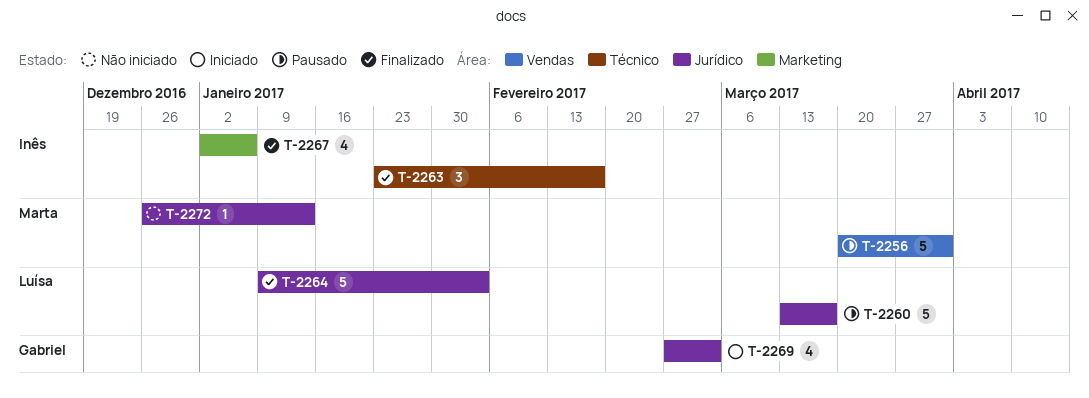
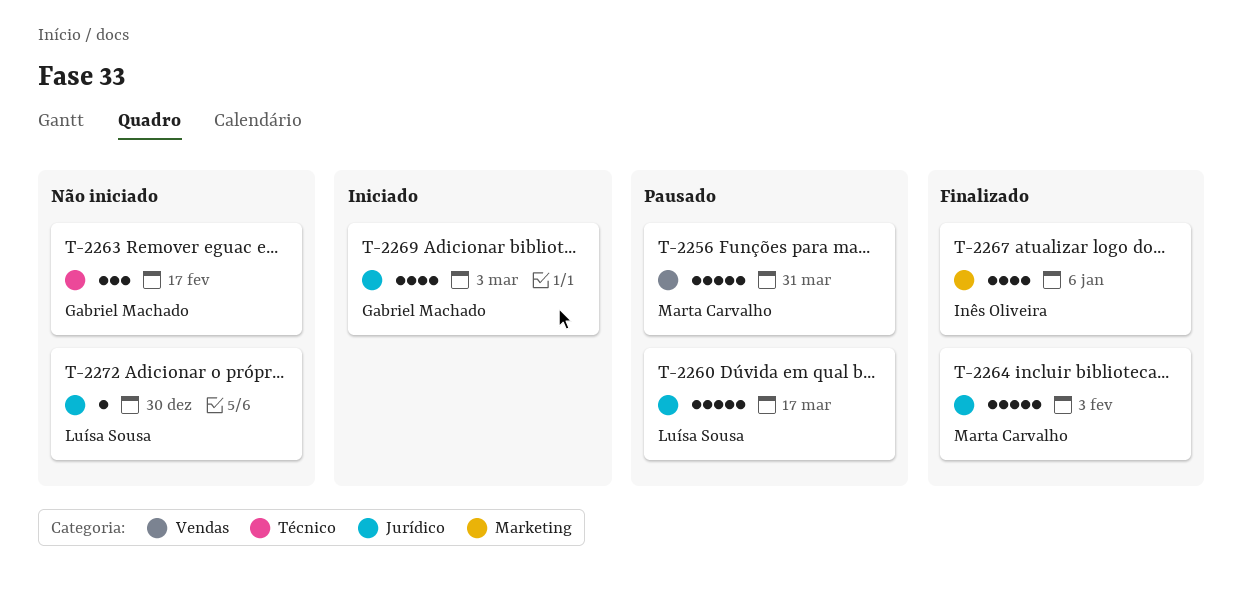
T-2263, status: Finalizado -> Não iniciado
T-2263, owner: Inês Oliveira -> Gabriel Machado
T-2264, owner: Luísa Sousa -> Marta Carvalho
T-2272, owner: Marta Carvalho -> Luísa Sousa
T-2272, due: Jan 13 -> Dec 30

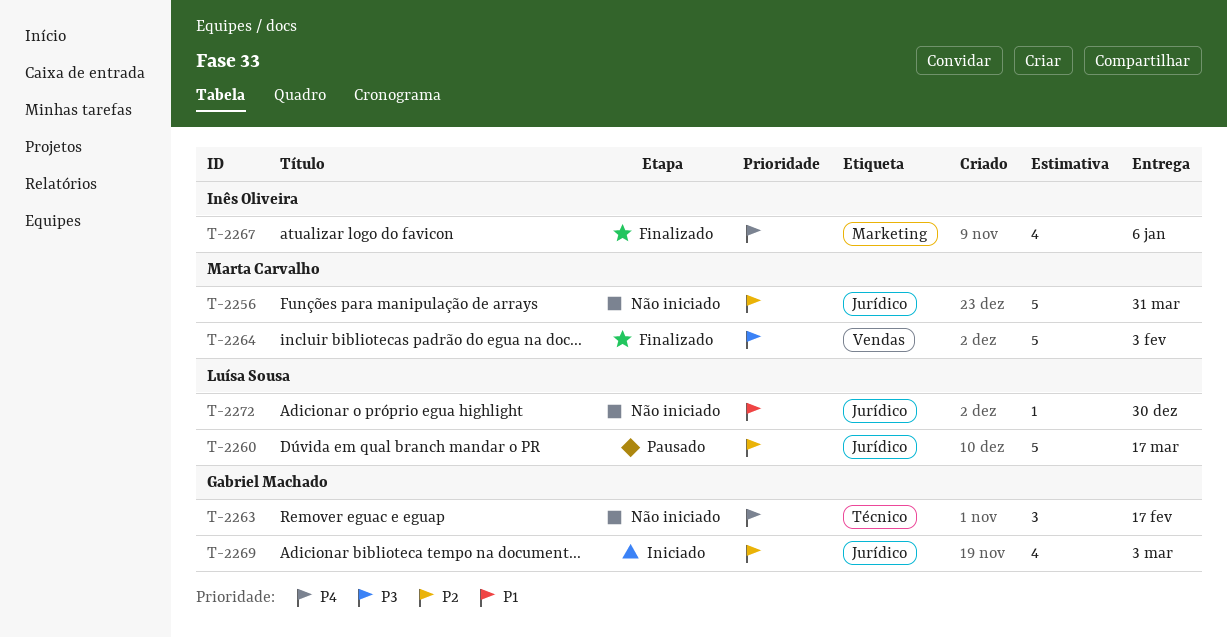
T-2256, status: Pausado -> Não iniciado
T-2256, label: Vendas -> Jurídico
T-2264, label: Jurídico -> Vendas

